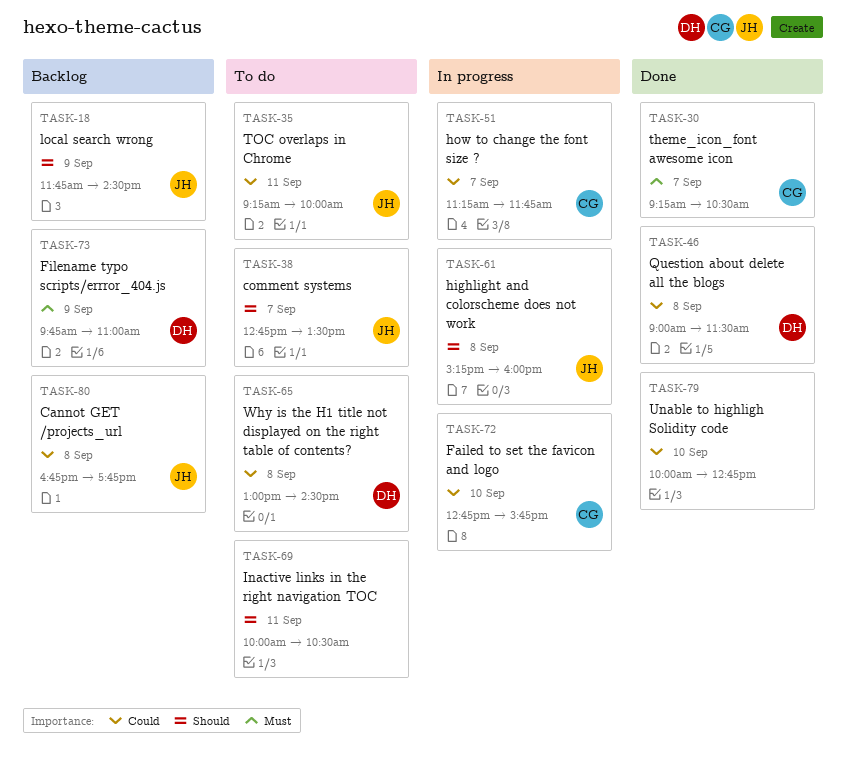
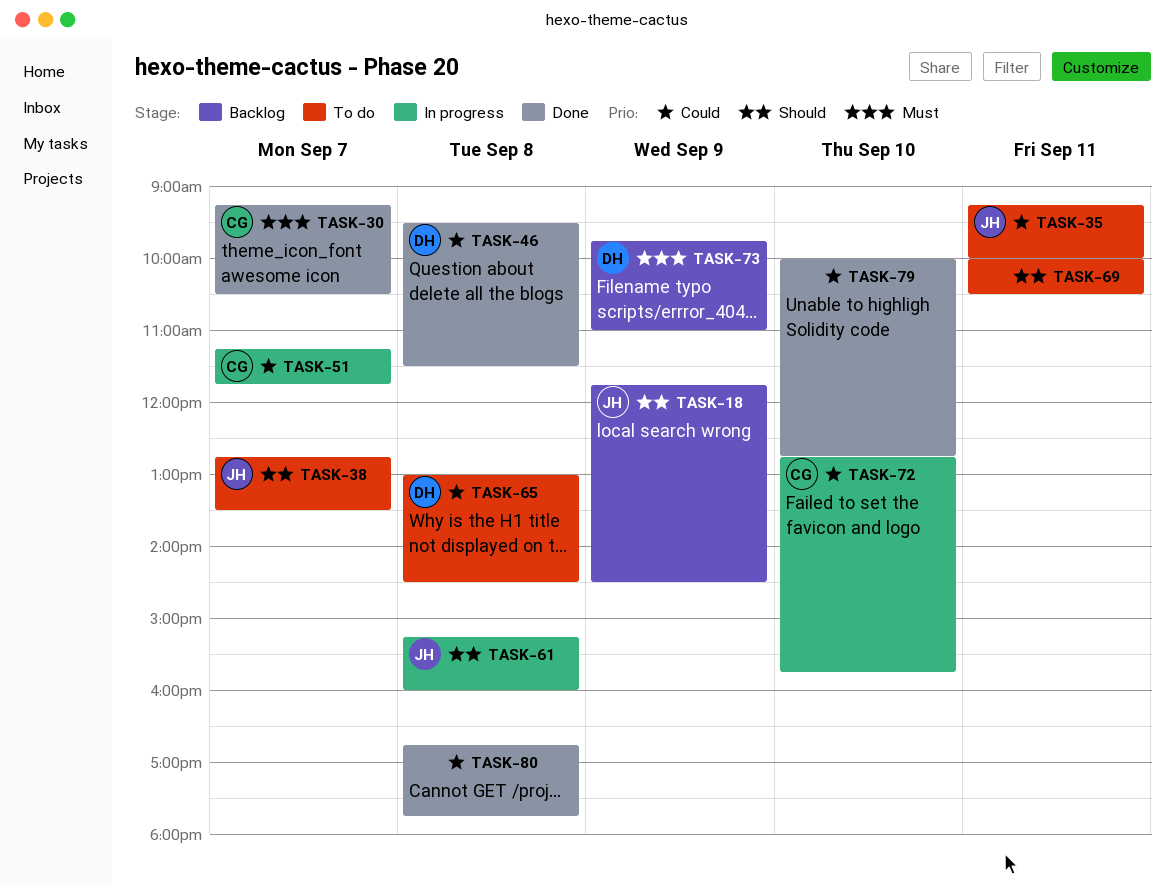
TASK-46, begins: 09:00 -> 09:30
TASK-80, status: Backlog -> Done
TASK-80, owner: JH -> none

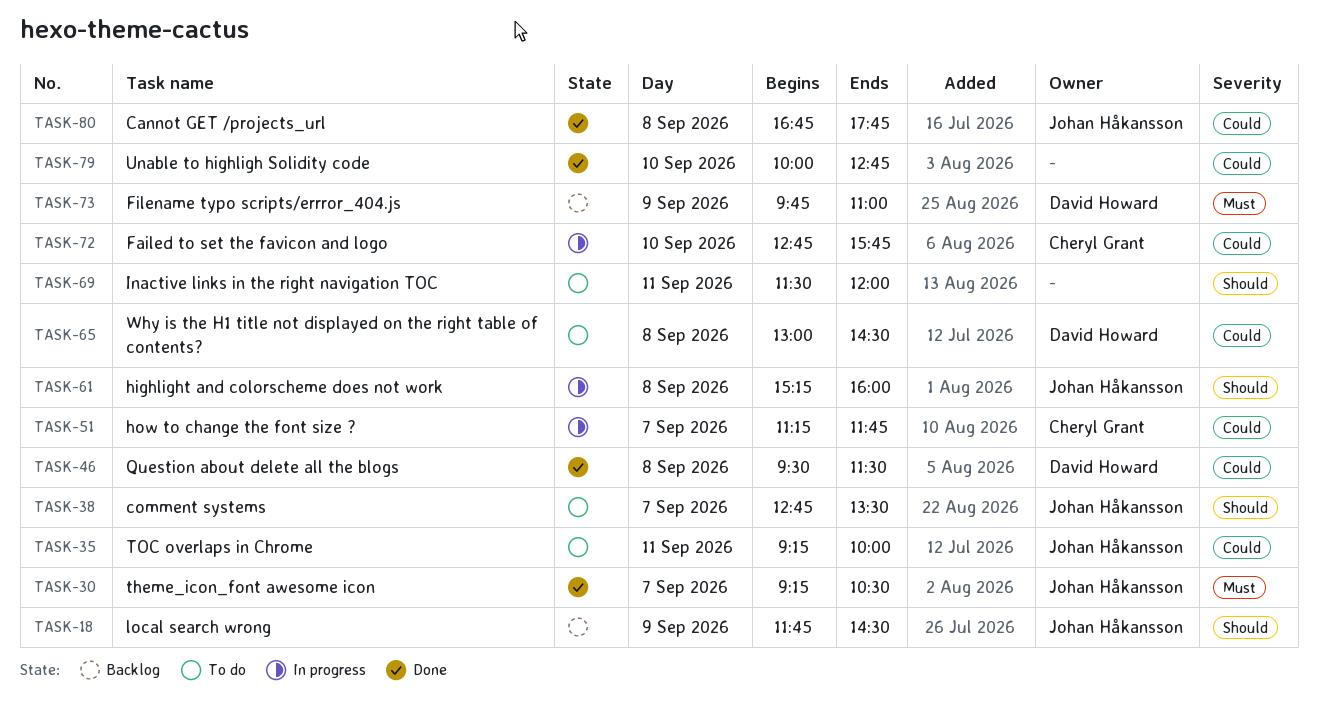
TASK-30, owner: Cheryl Grant -> Johan Håkansson
TASK-69, begins: 10:00 -> 11:30
TASK-69, ends: 10:30 -> 12:00
TASK-80, owner: none -> Johan Håkansson

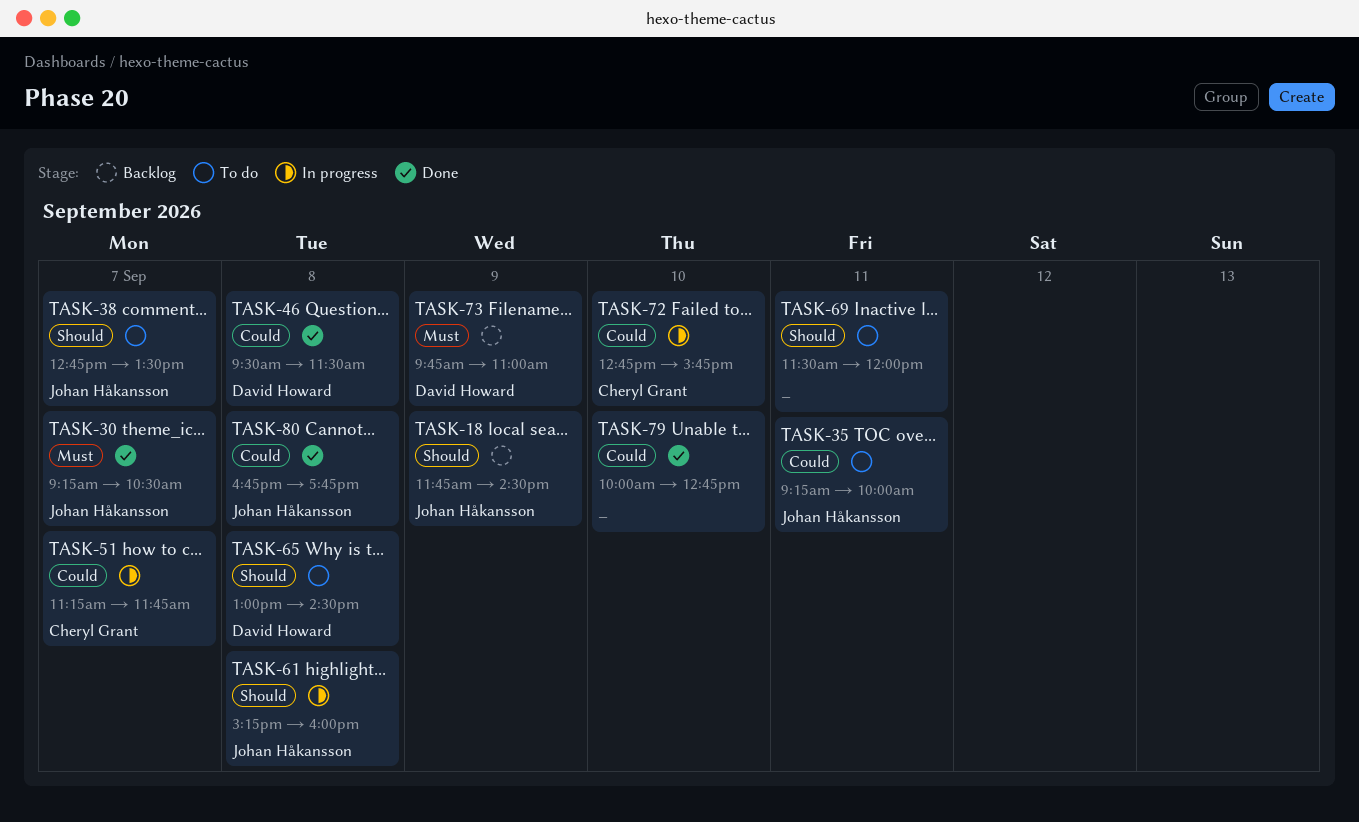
TASK-65, priority: Could -> Should

